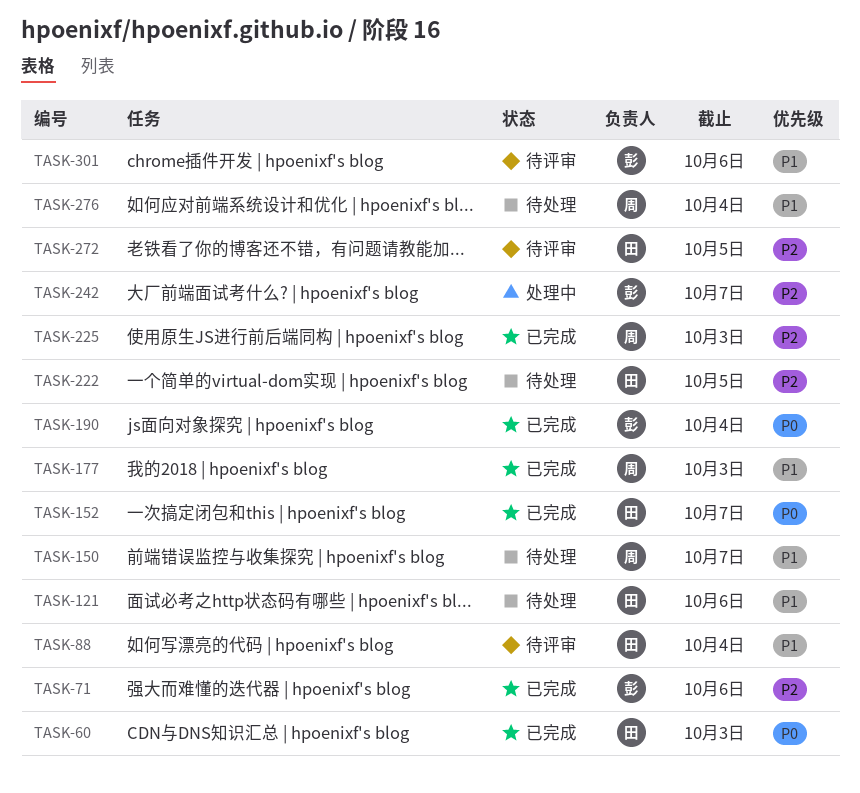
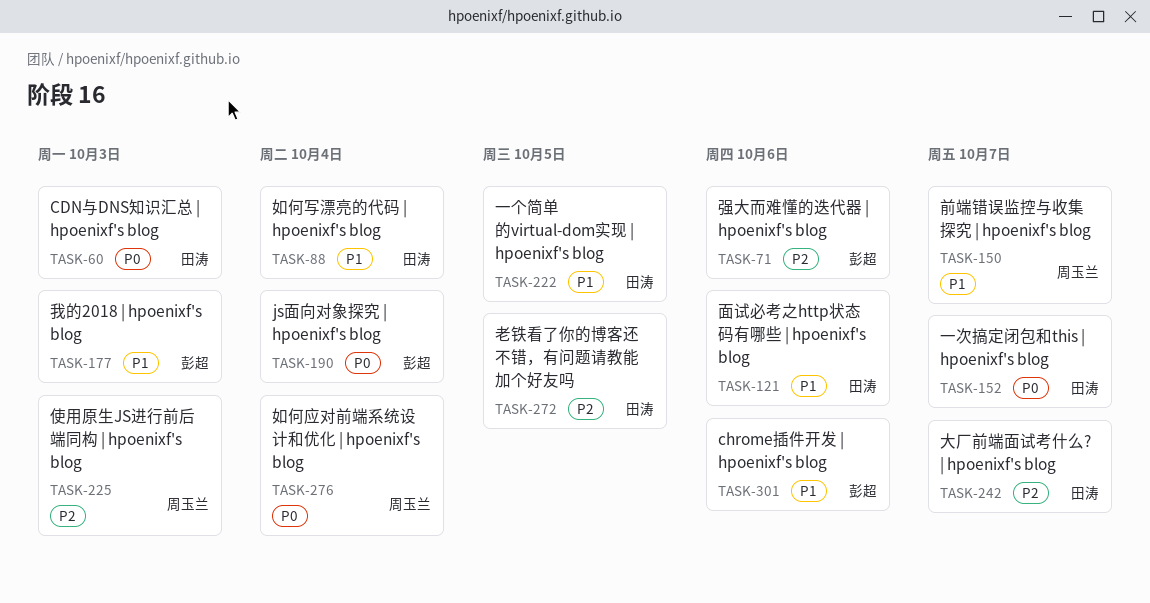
TASK-177, owner: 周玉兰 -> 彭超
TASK-222, priority: P2 -> P1
TASK-242, owner: 彭超 -> 田涛
TASK-276, priority: P1 -> P0

